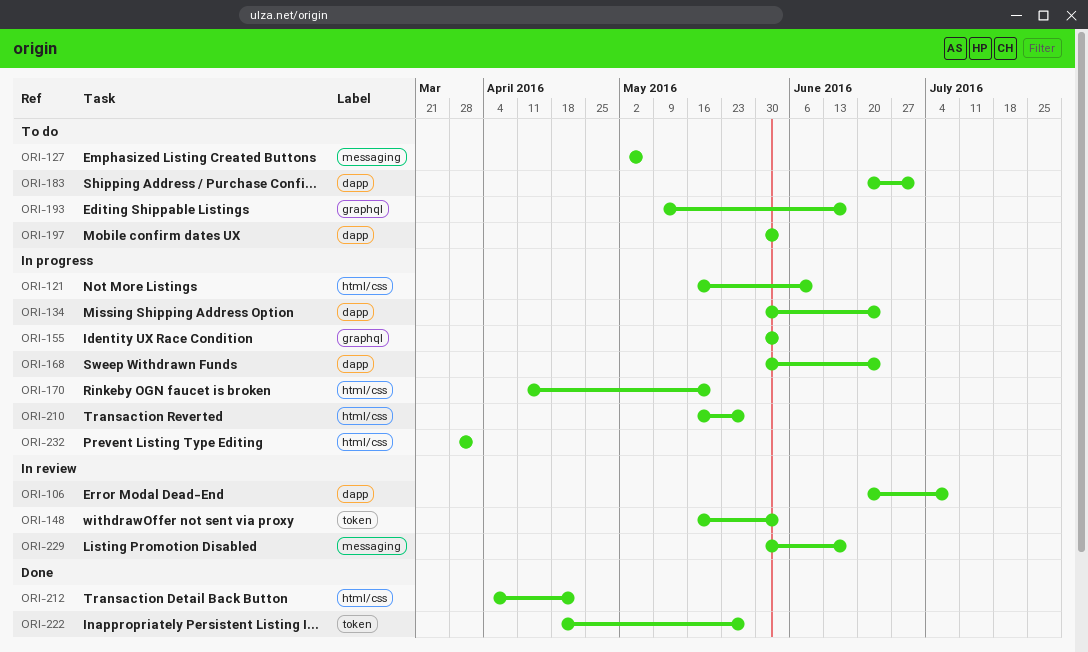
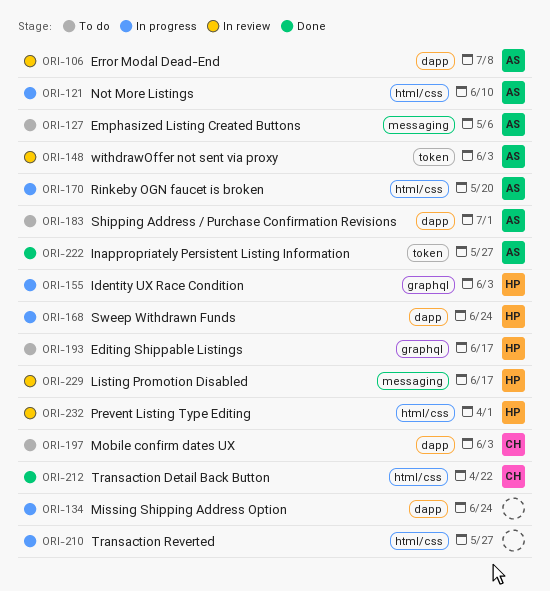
ORI-232, status: In progress -> In review

